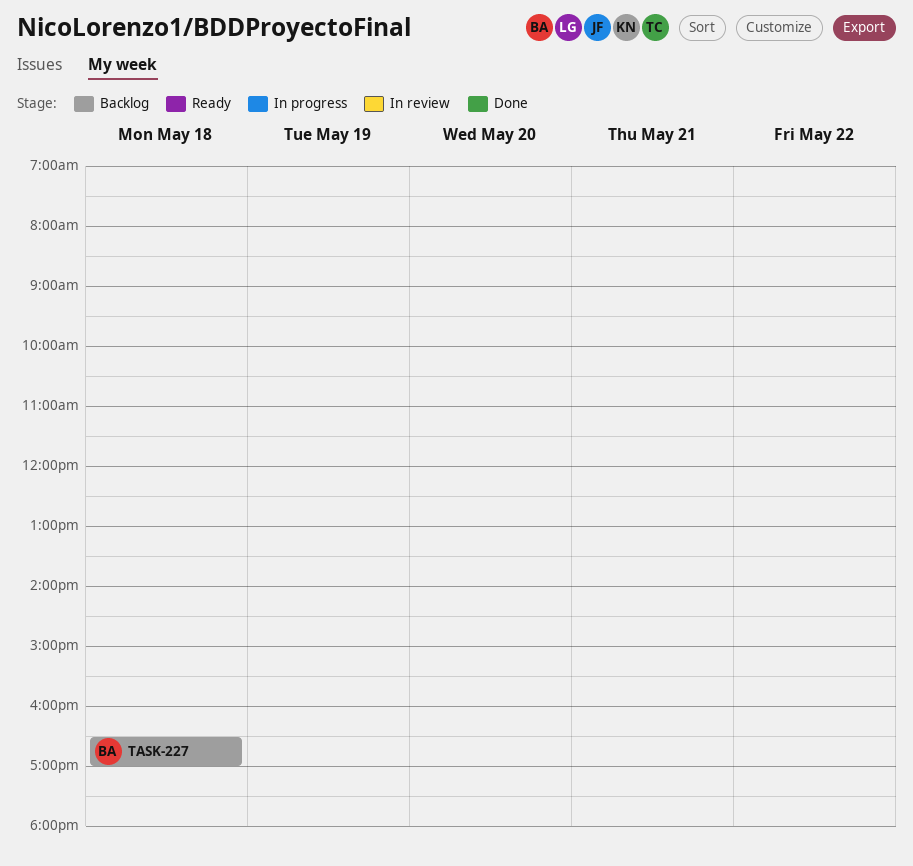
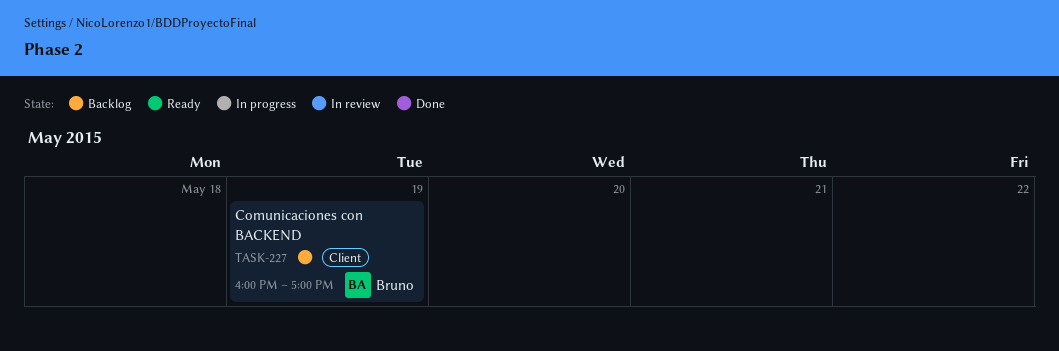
TASK-227, day: May 18 -> May 19
TASK-227, begins: 16:30 -> 16:00

